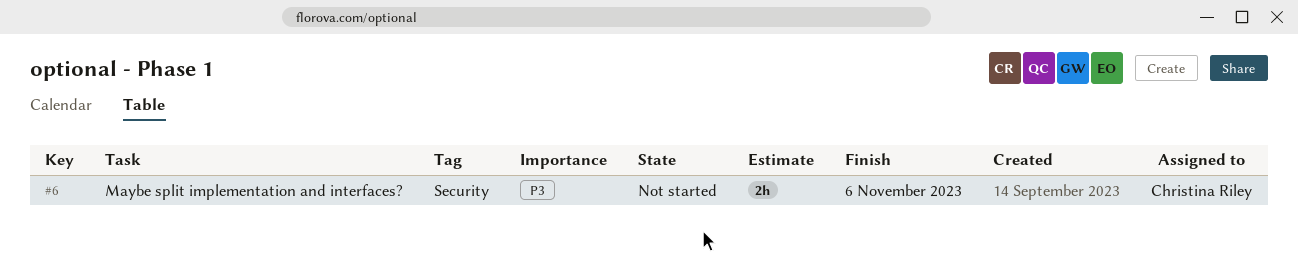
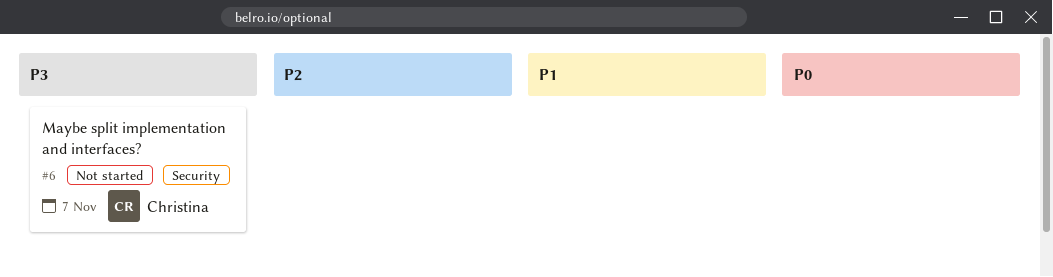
#6, due: Nov 6 -> Nov 7

